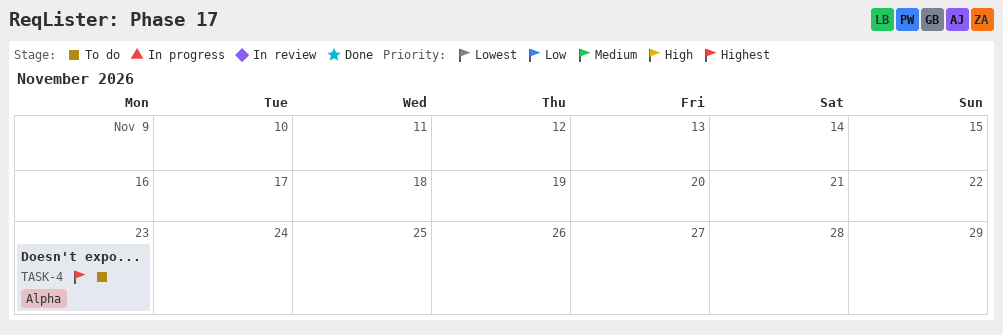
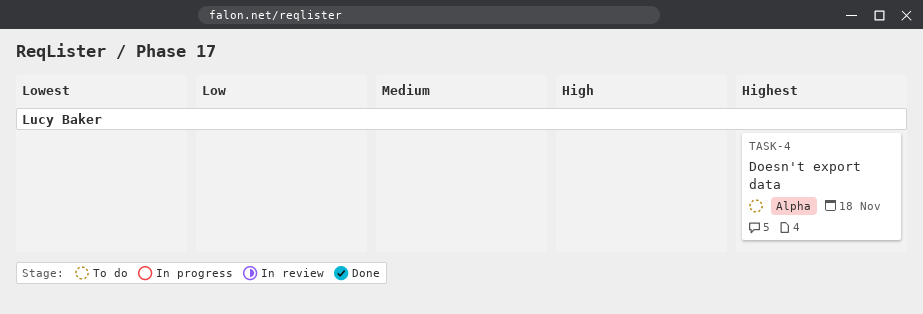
TASK-4, due: Nov 23 -> Nov 18

